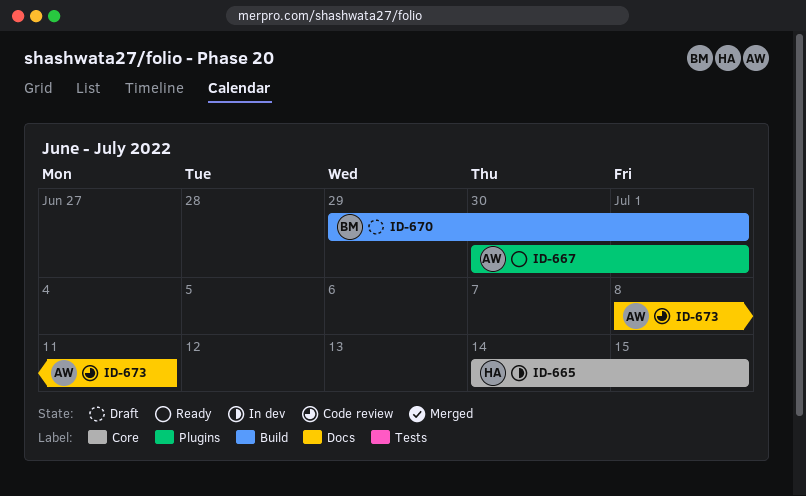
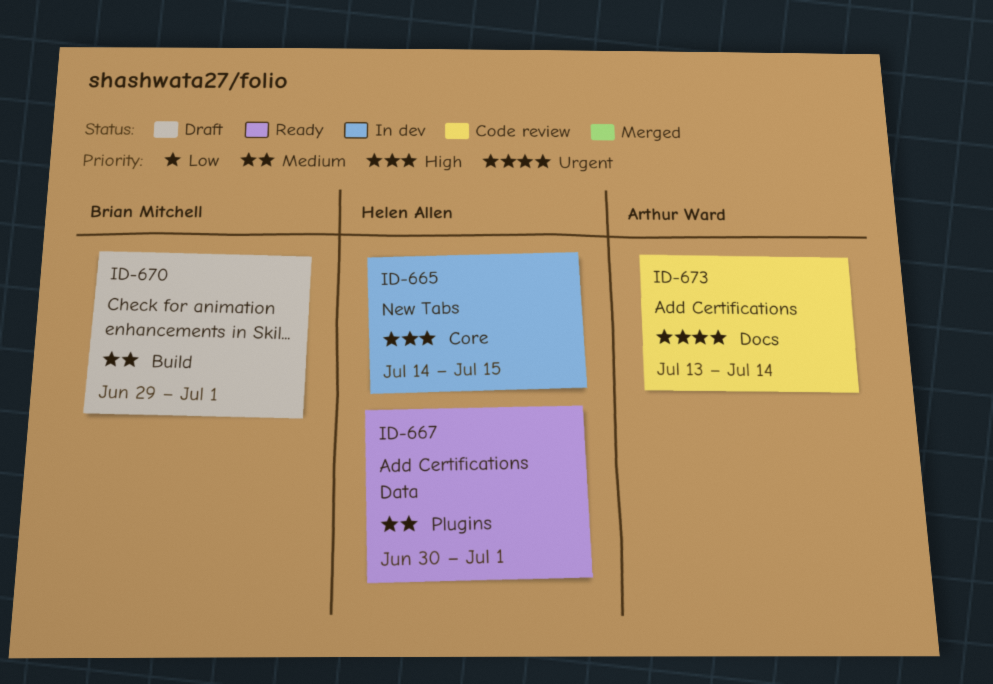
ID-667, owner: Arthur Ward -> Helen Allen
ID-673, start: Jul 8 -> Jul 13
ID-673, due: Jul 11 -> Jul 14

